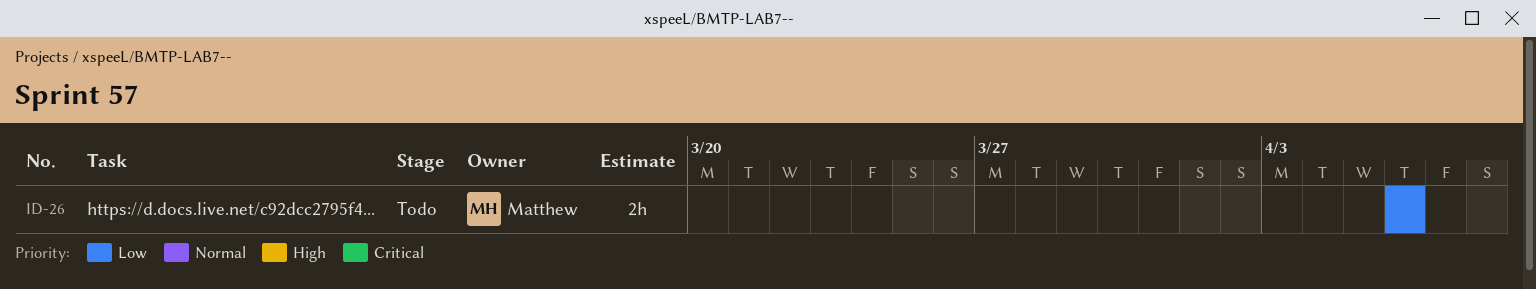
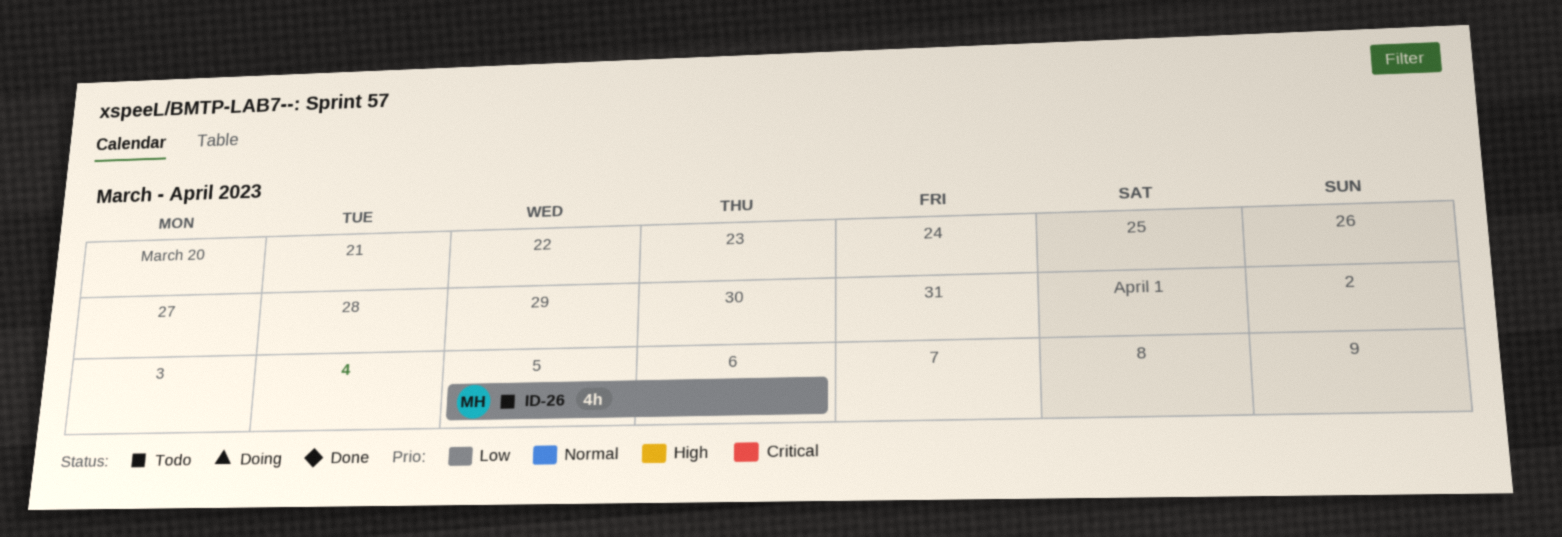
ID-26, estimate: 2h -> 4h
ID-26, start: Apr 6 -> Apr 5

